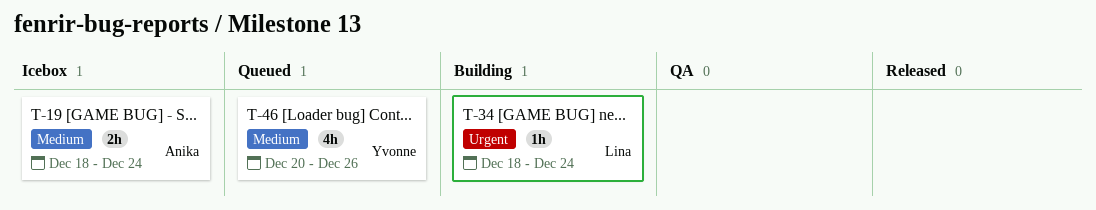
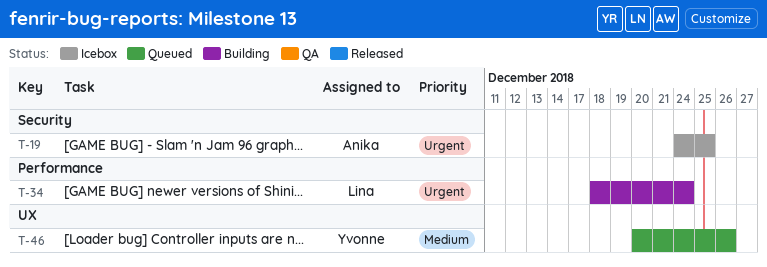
T-19, priority: Medium -> Urgent
T-19, start: Dec 18 -> Dec 24
T-19, due: Dec 24 -> Dec 25

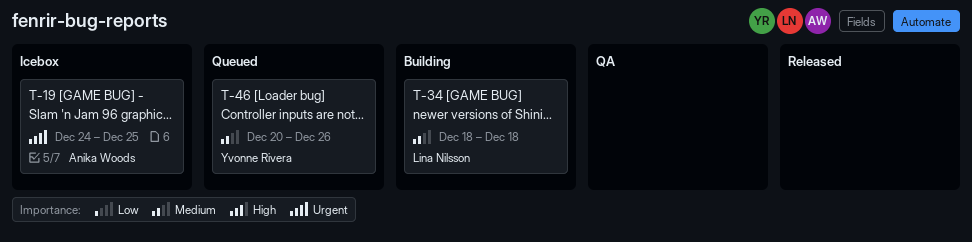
T-34, priority: Urgent -> Medium
T-34, due: Dec 24 -> Dec 18

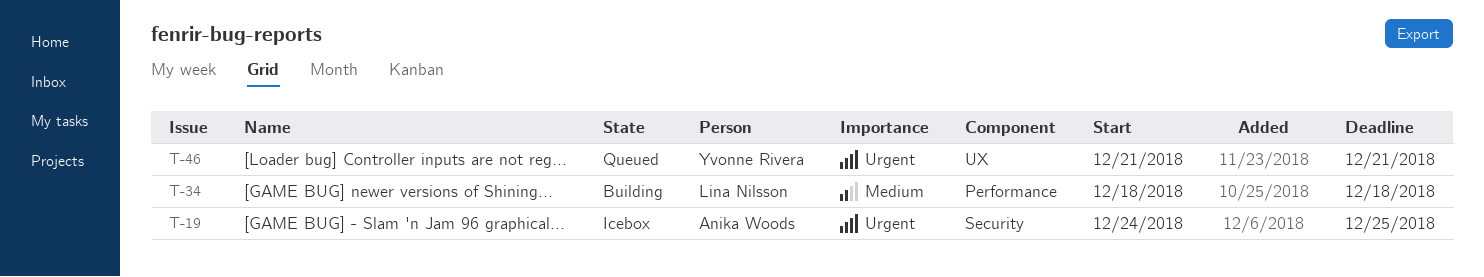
T-46, priority: Medium -> Urgent
T-46, start: Dec 20 -> Dec 21
T-46, due: Dec 26 -> Dec 21

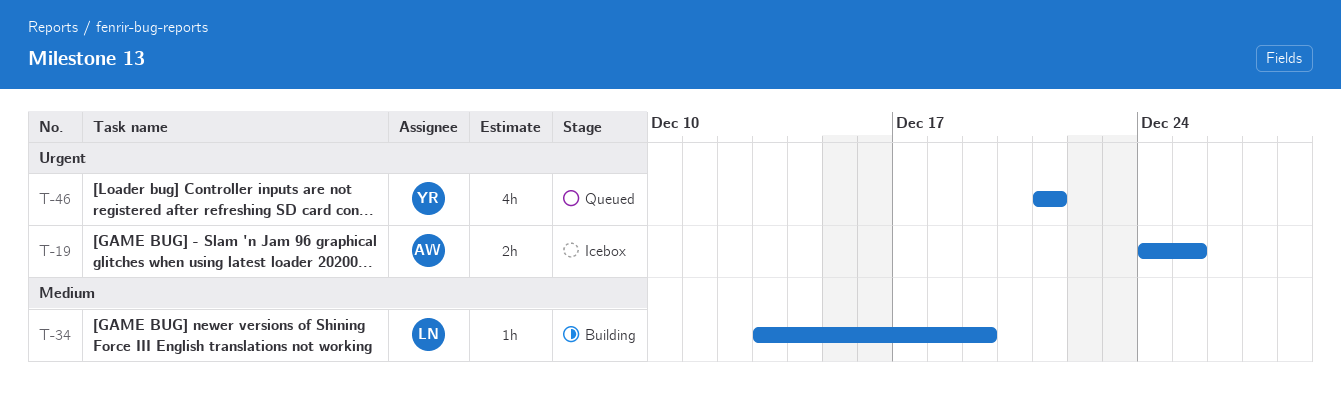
T-34, start: Dec 18 -> Dec 13
T-34, due: Dec 18 -> Dec 19

